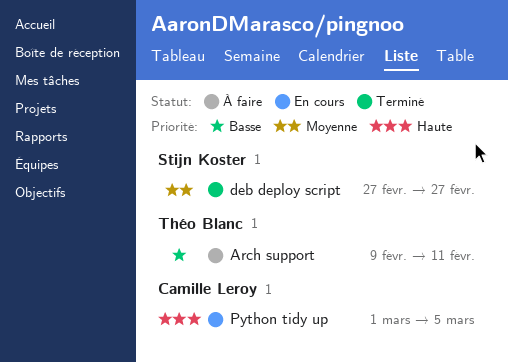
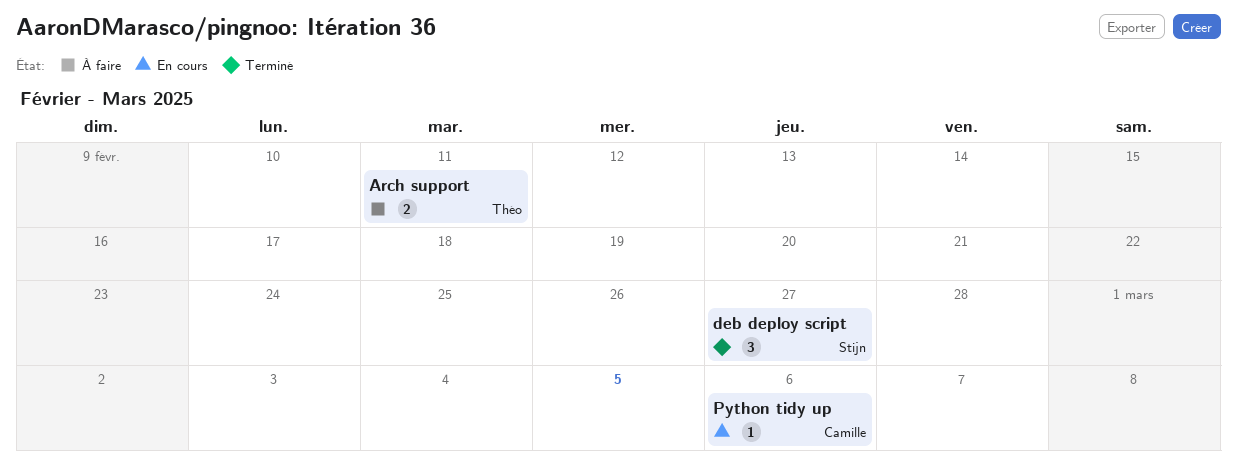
Python tidy up, due: Mar 5 -> Mar 6

